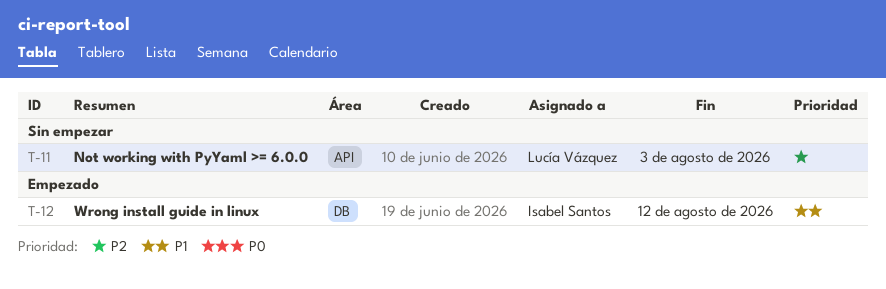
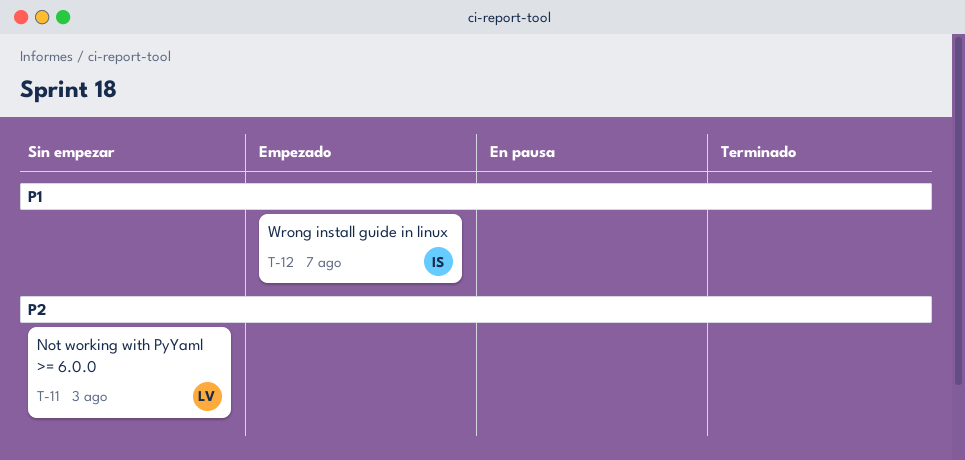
T-12, due: Aug 12 -> Aug 7

